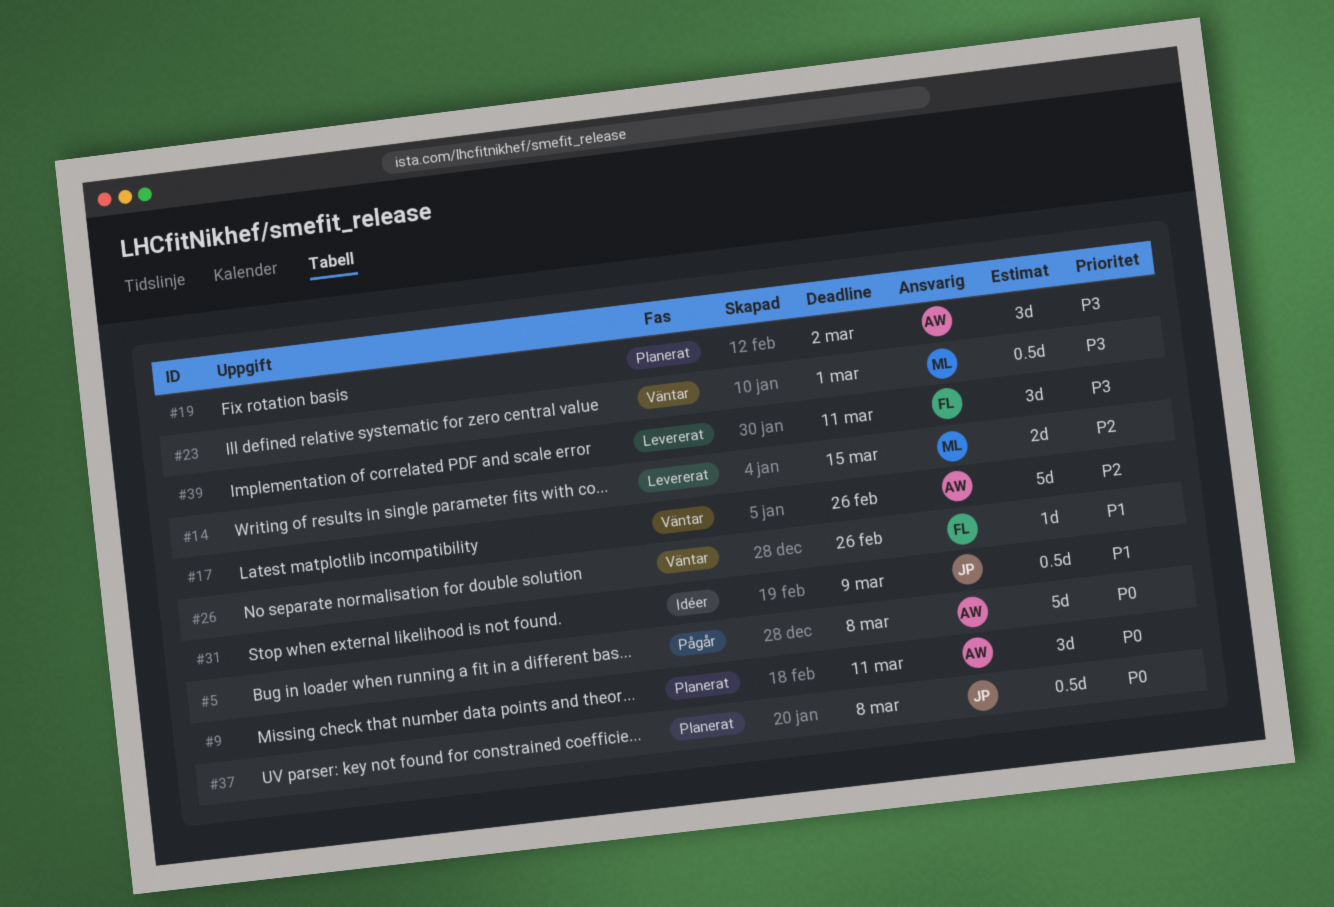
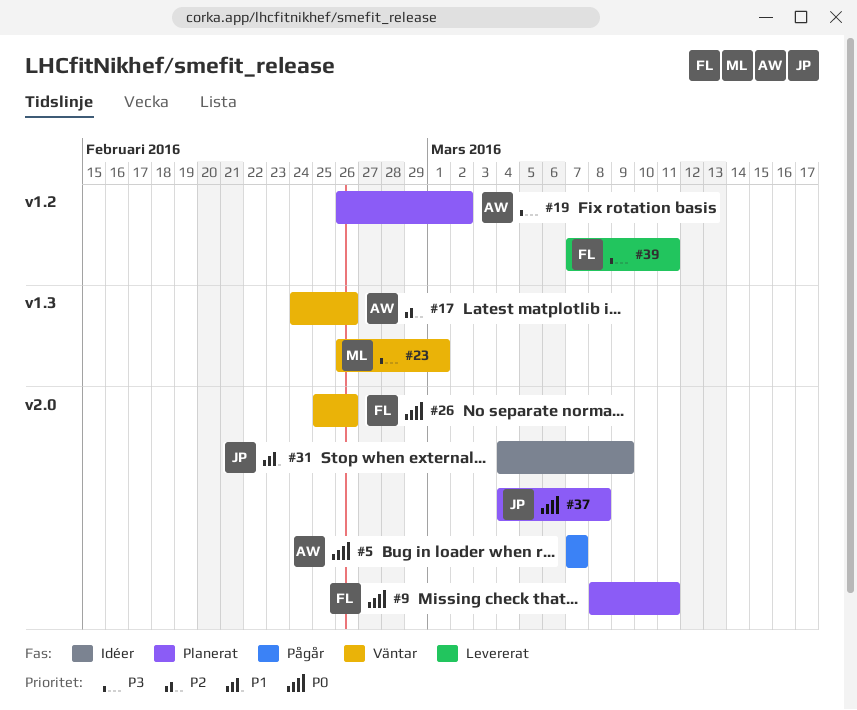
#5, due: Mar 8 -> Mar 7
#9, owner: AW -> FL
#14: present -> none
#26, priority: P1 -> P0

